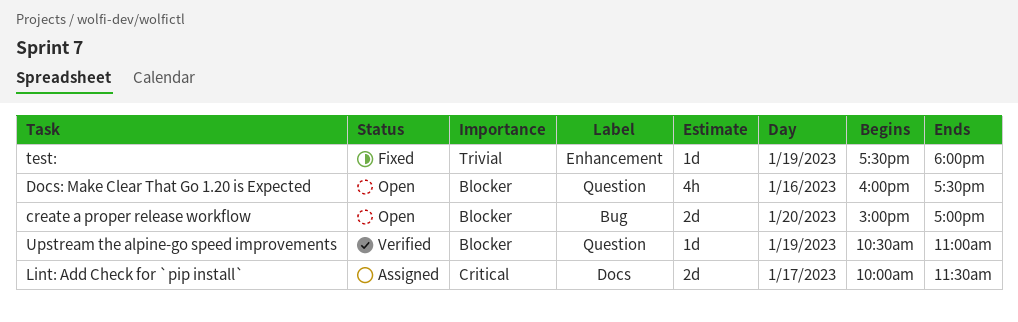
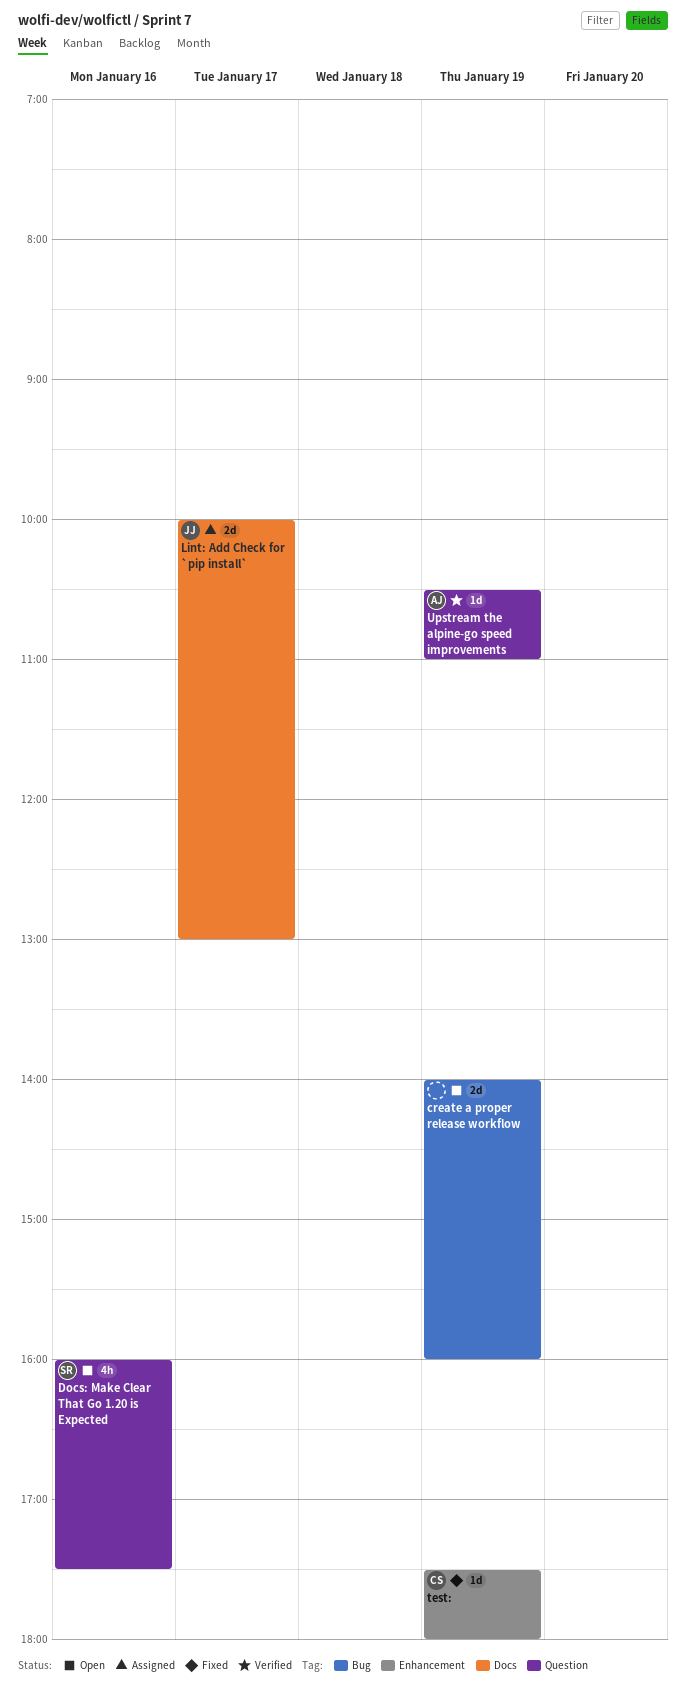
create a proper release workflow, day: Jan 20 -> Jan 19
create a proper release workflow, begins: 15:00 -> 14:00
create a proper release workflow, ends: 17:00 -> 16:00
Lint: Add Check for `pip install`, ends: 11:30 -> 13:00

